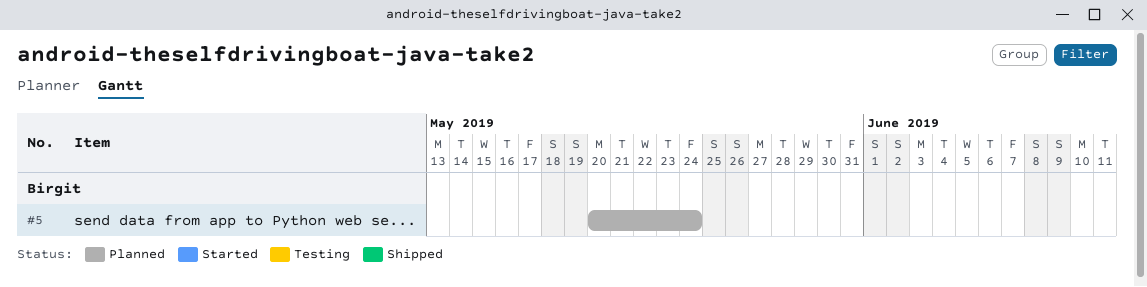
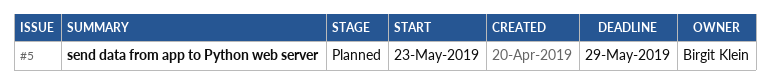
#5, start: May 20 -> May 23
#5, due: May 24 -> May 29

